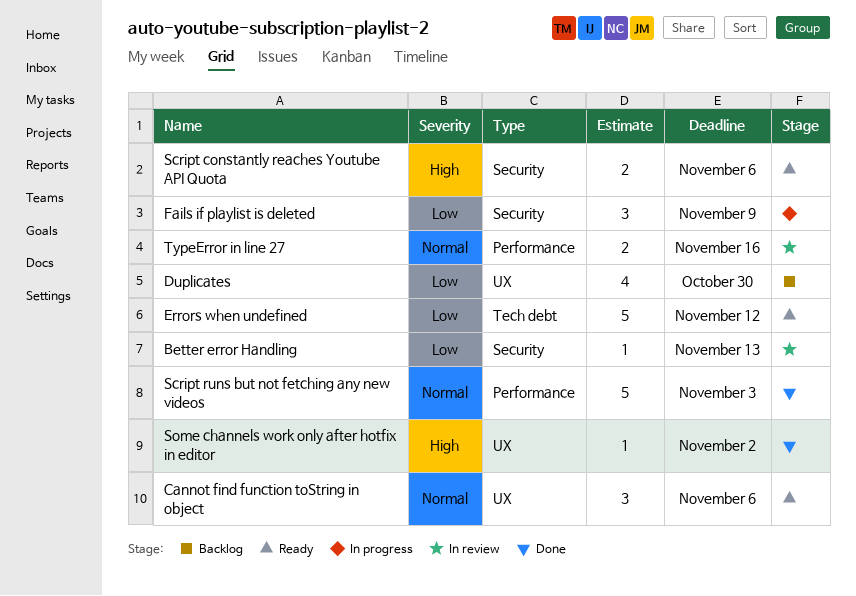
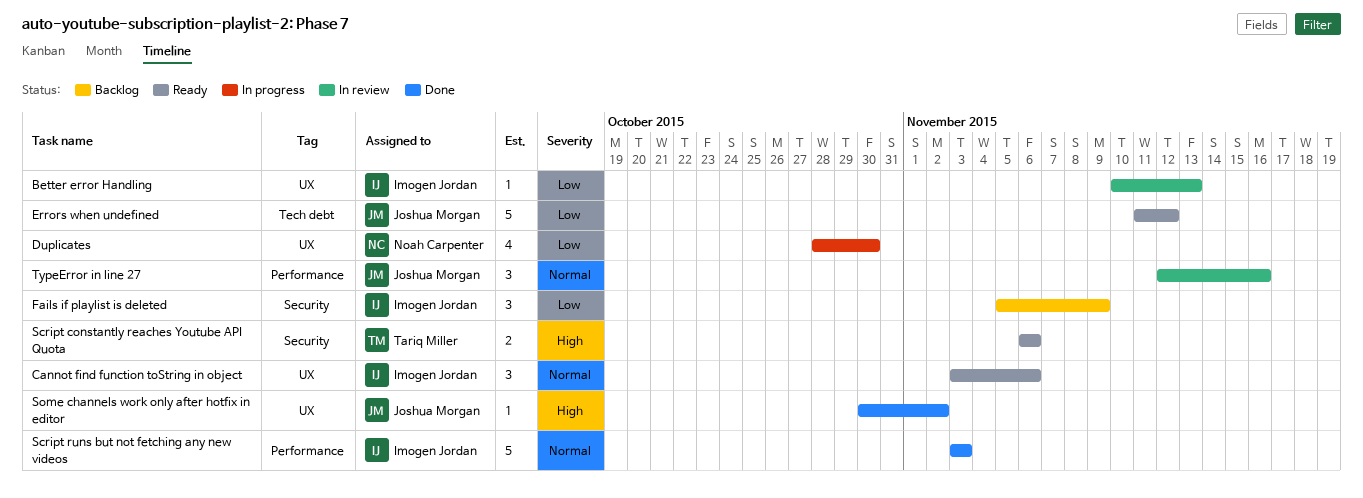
Better error Handling, label: Security -> UX
Duplicates, status: Backlog -> In progress
Fails if playlist is deleted, status: In progress -> Backlog
TypeError in line 27, estimate: 2 -> 3

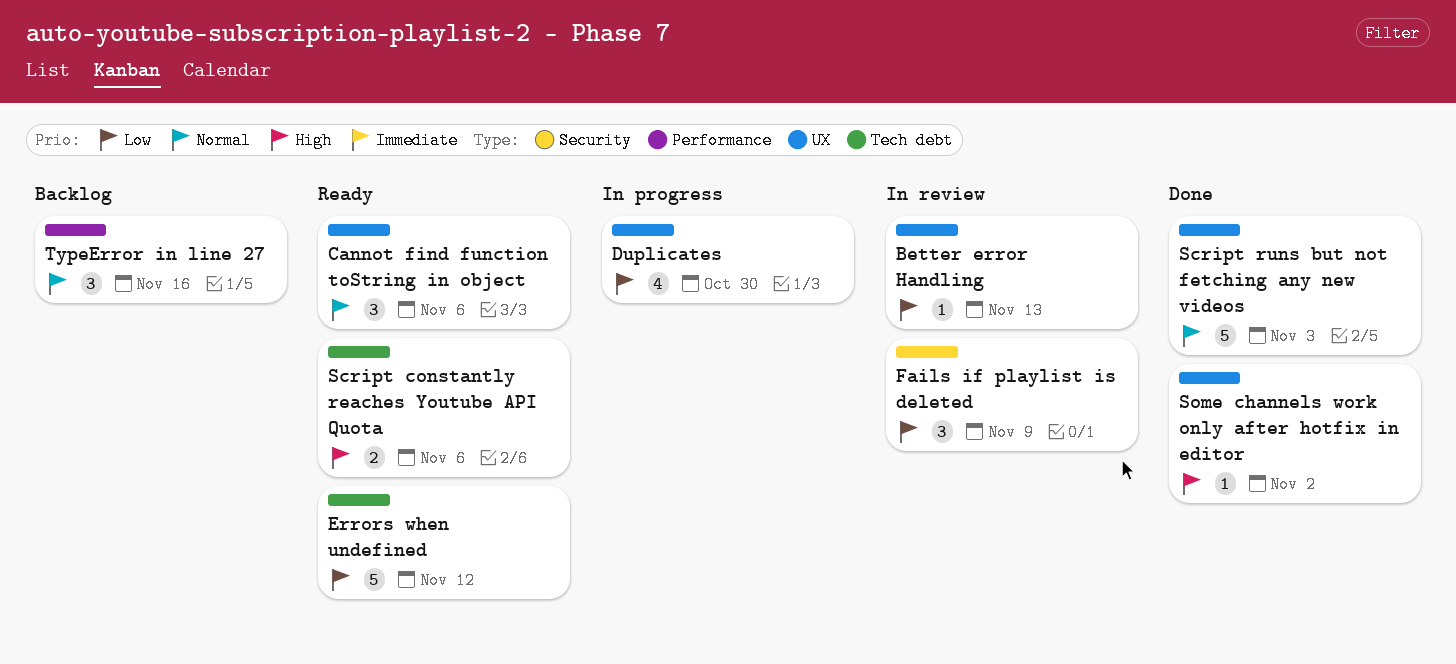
Fails if playlist is deleted, status: Backlog -> In review
Script constantly reaches Youtube API Quota, label: Security -> Tech debt
Script runs but not fetching any new videos, label: Performance -> UX
TypeError in line 27, status: In review -> Backlog

